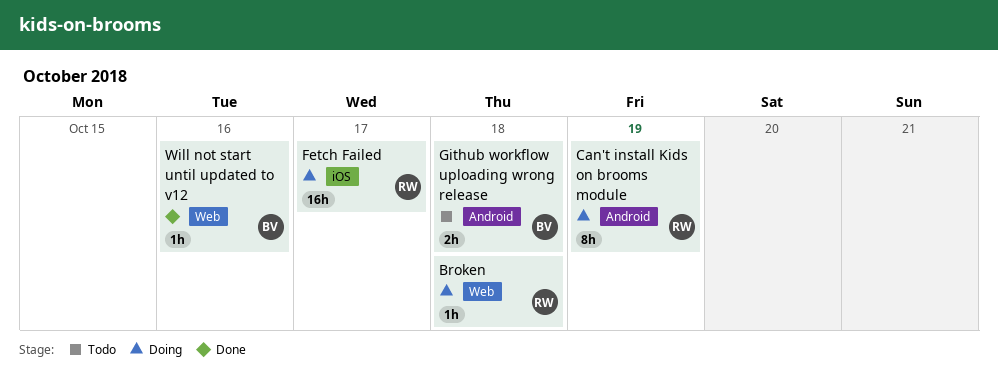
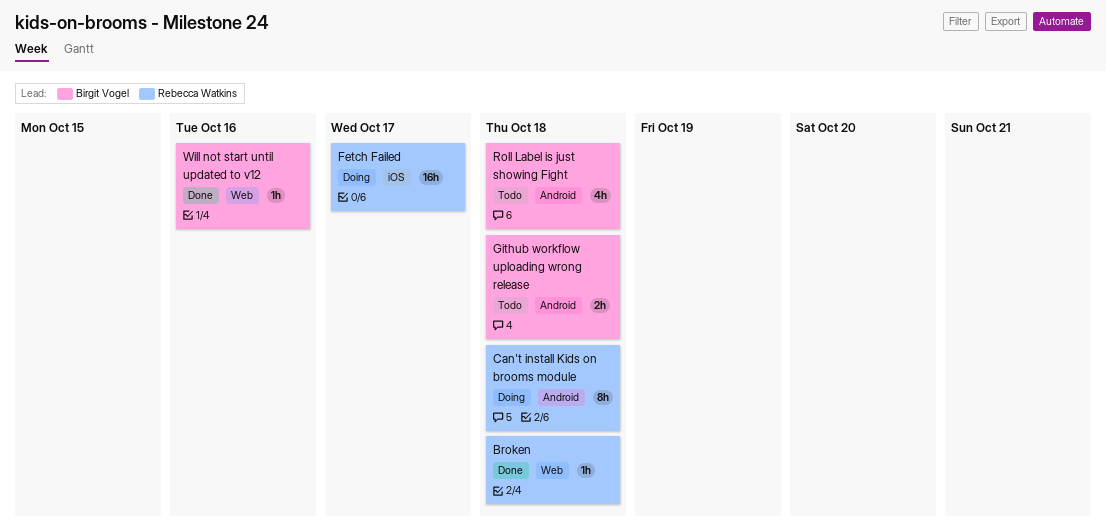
Broken, status: Doing -> Done
Can't install Kids on brooms module, due: Oct 19 -> Oct 18
Roll Label is just showing Fight: none -> present

